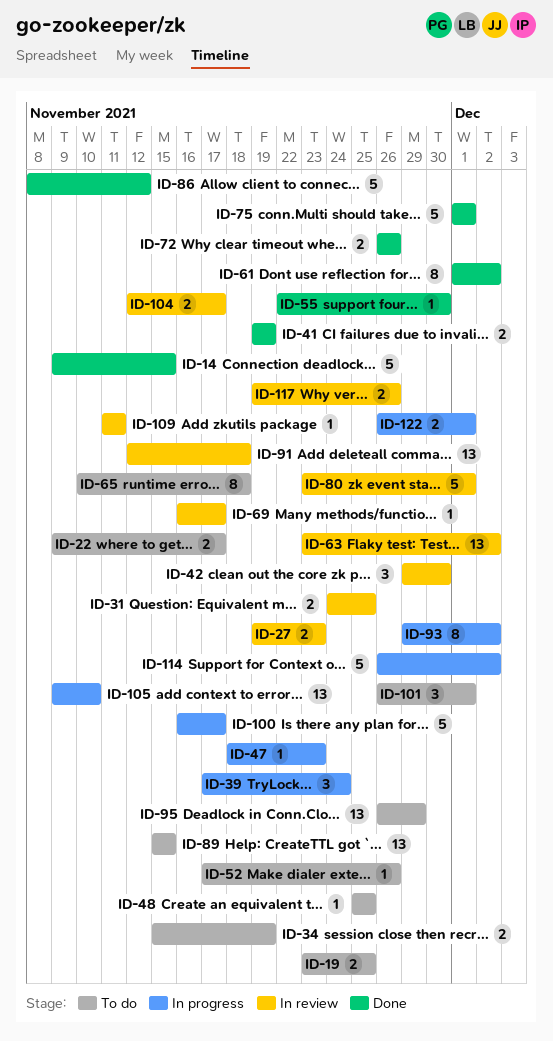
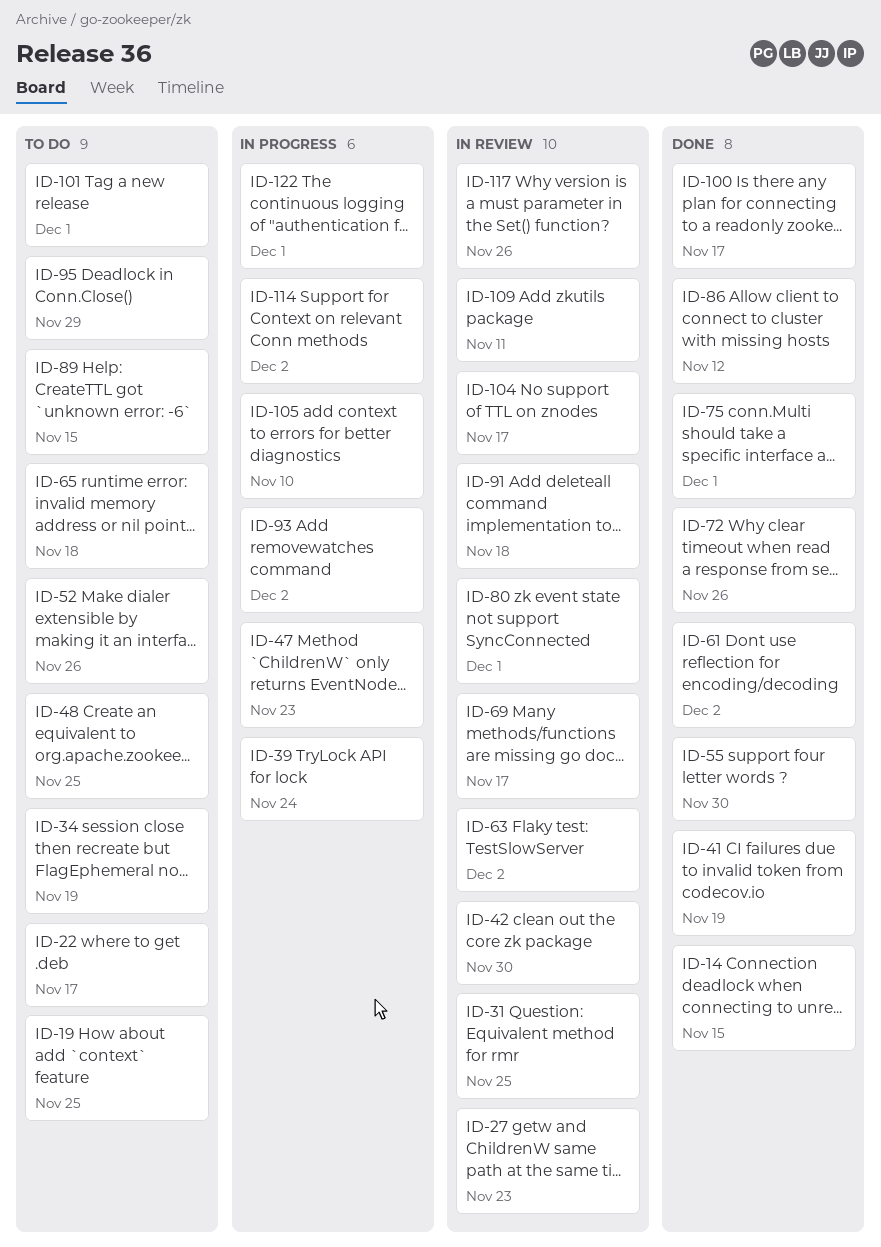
ID-100, status: In progress -> Done

